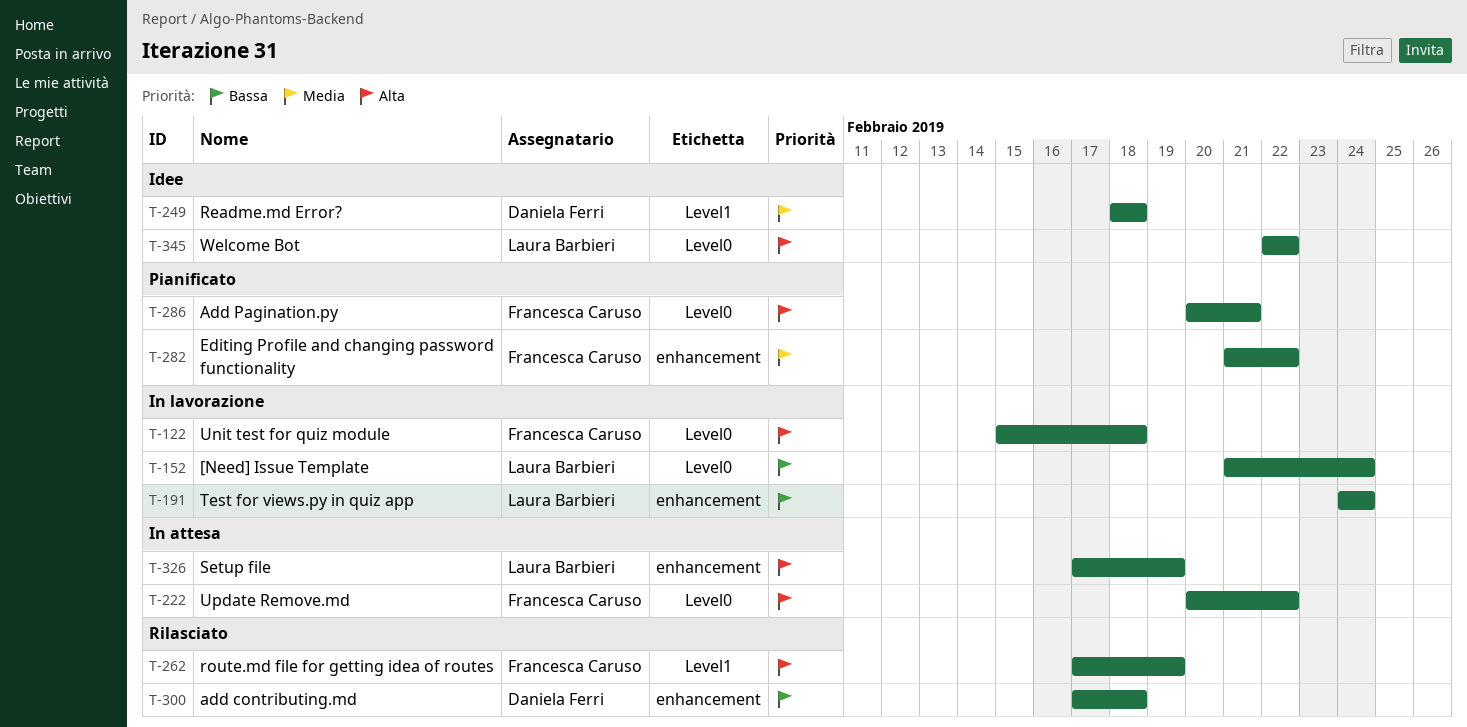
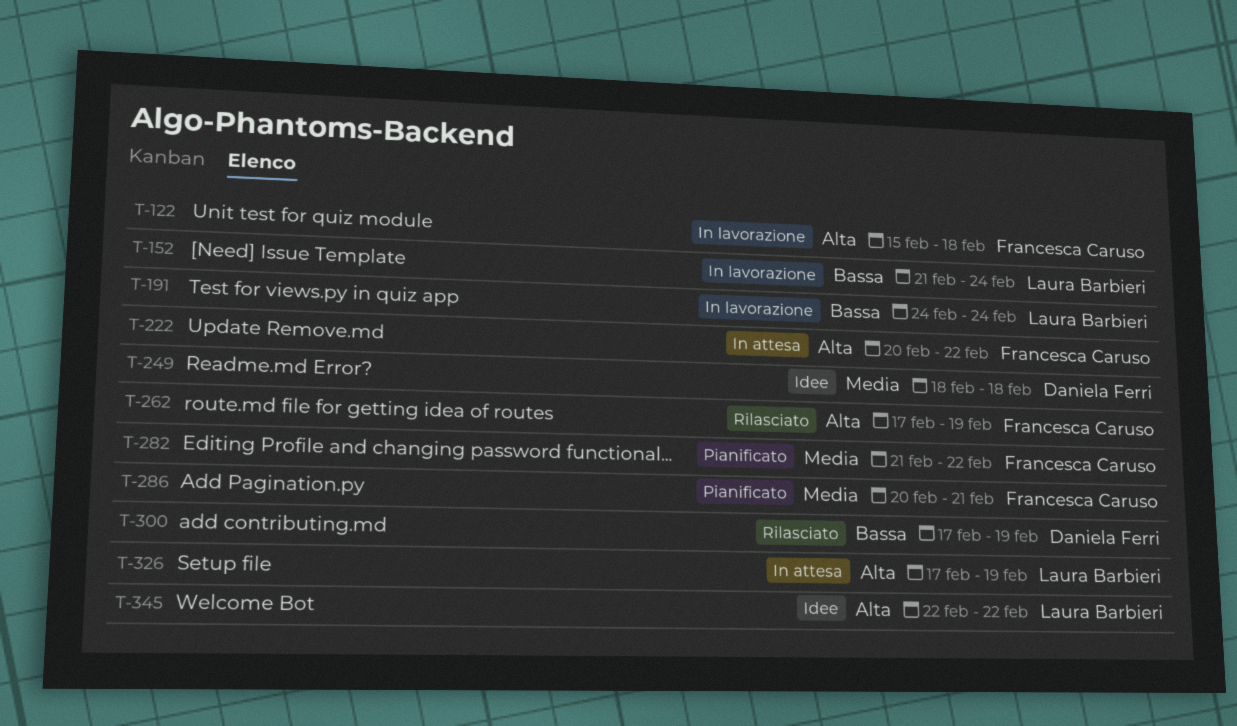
T-286, priority: Alta -> Media
T-300, due: Feb 18 -> Feb 19

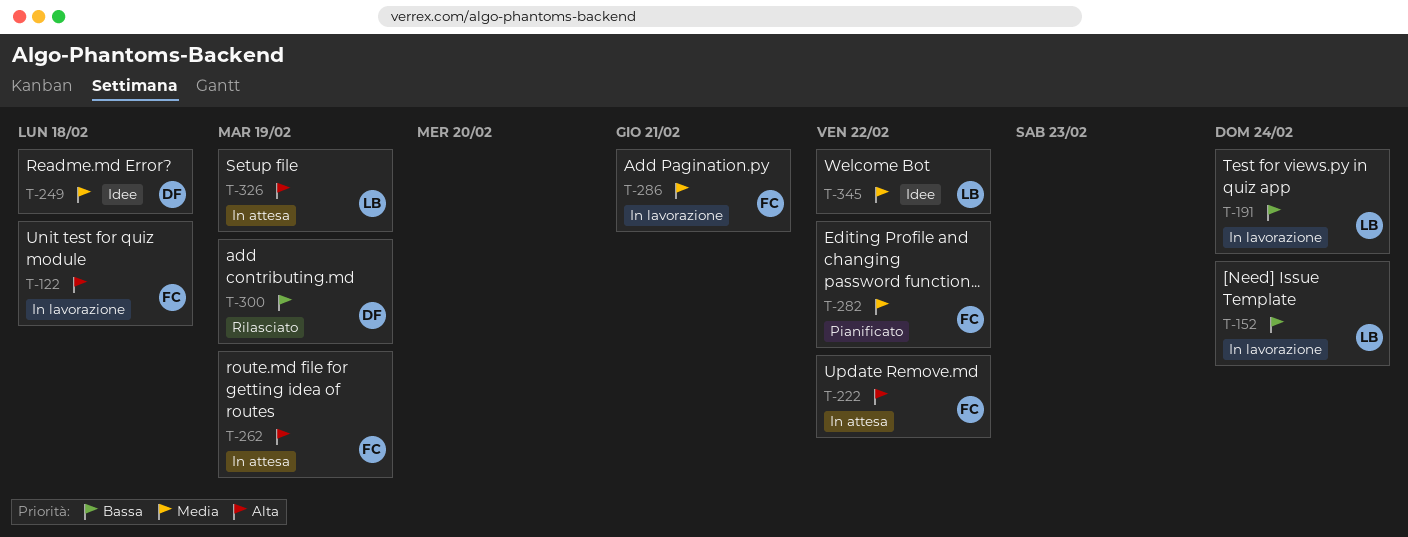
T-262, status: Rilasciato -> In attesa
T-286, status: Pianificato -> In lavorazione
T-345, priority: Alta -> Media

